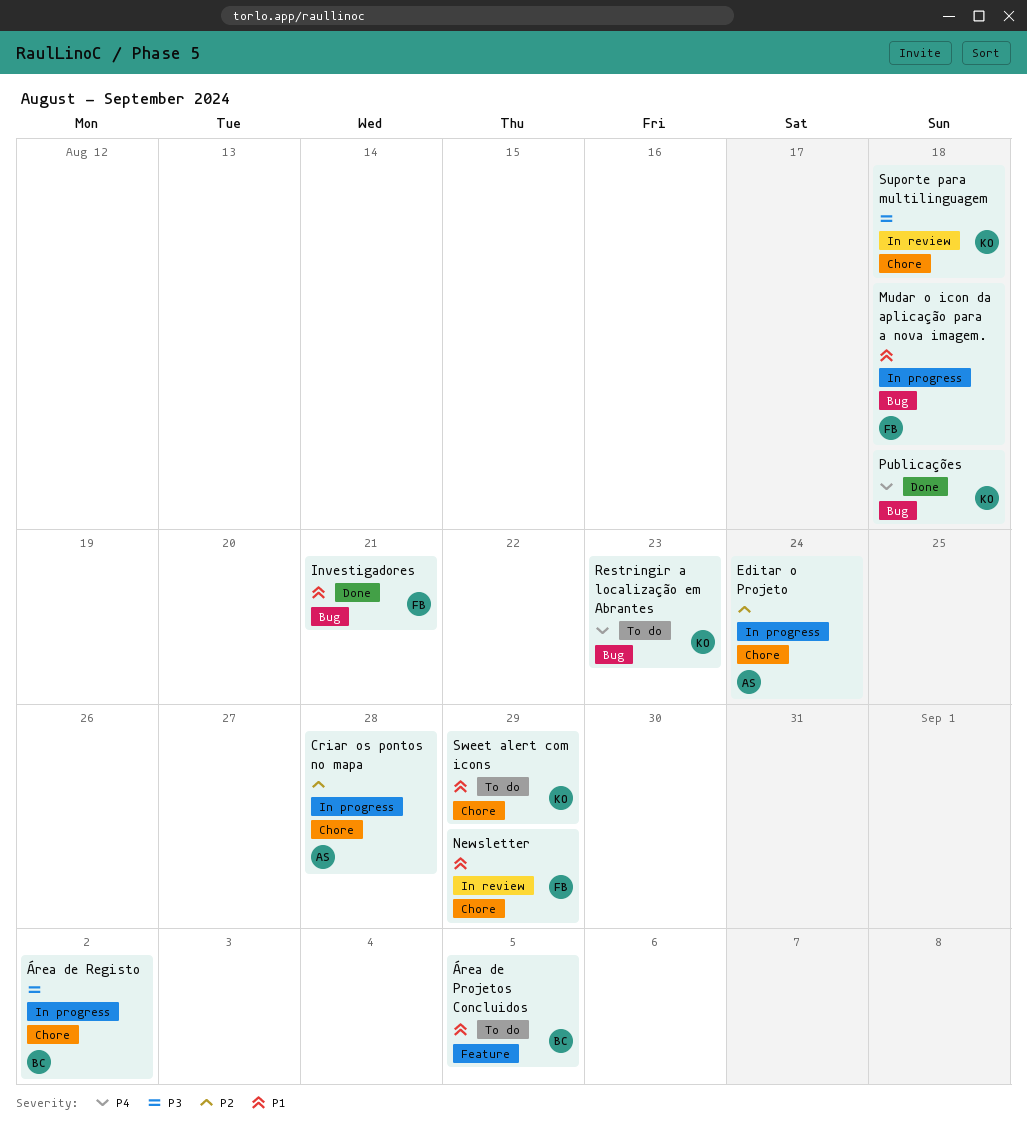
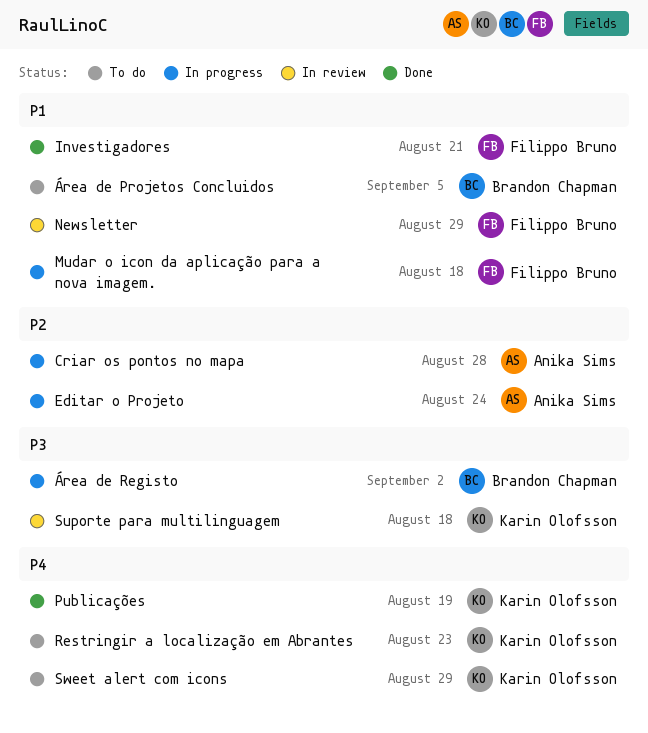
Publicações, due: Aug 18 -> Aug 19
Sweet alert com icons, priority: P1 -> P4

